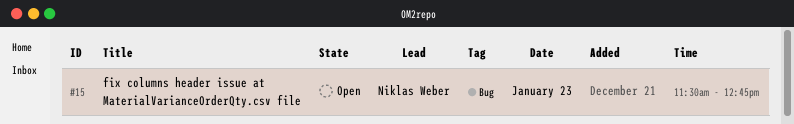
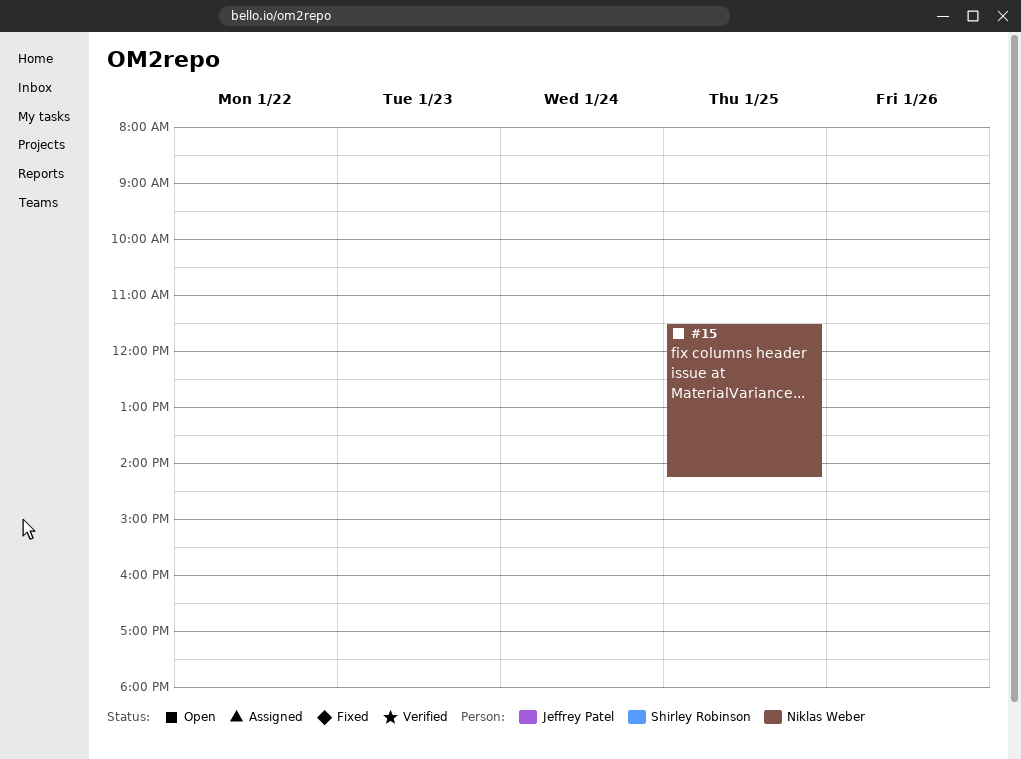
#15, day: Jan 23 -> Jan 25
#15, ends: 12:45 -> 14:15

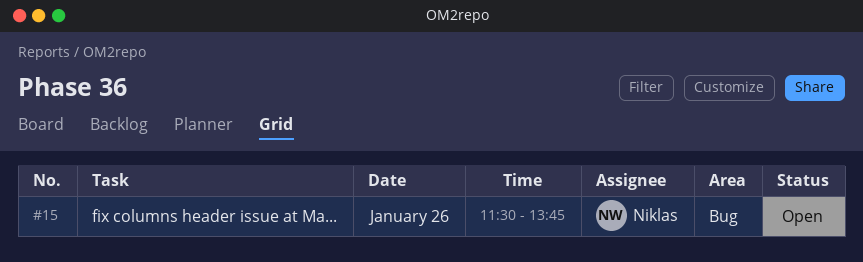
#15, day: Jan 25 -> Jan 26
#15, ends: 14:15 -> 13:45

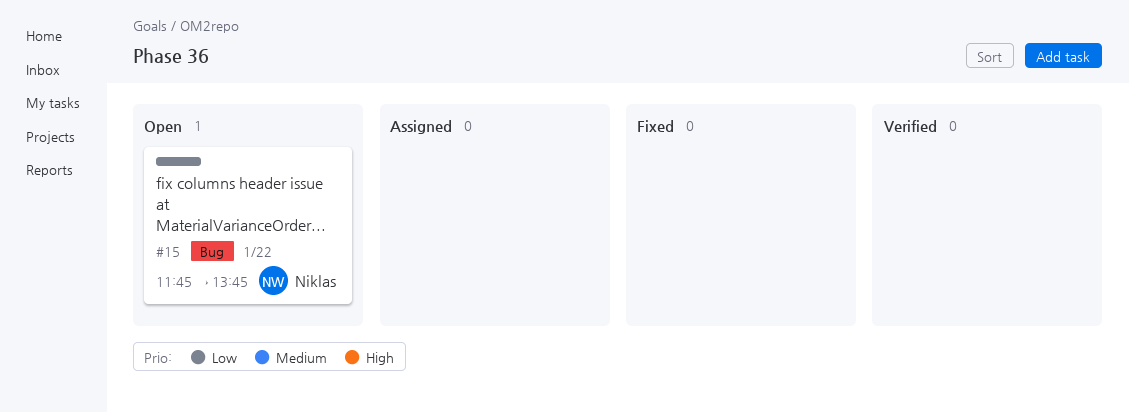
#15, day: Jan 26 -> Jan 22
#15, begins: 11:30 -> 11:45

